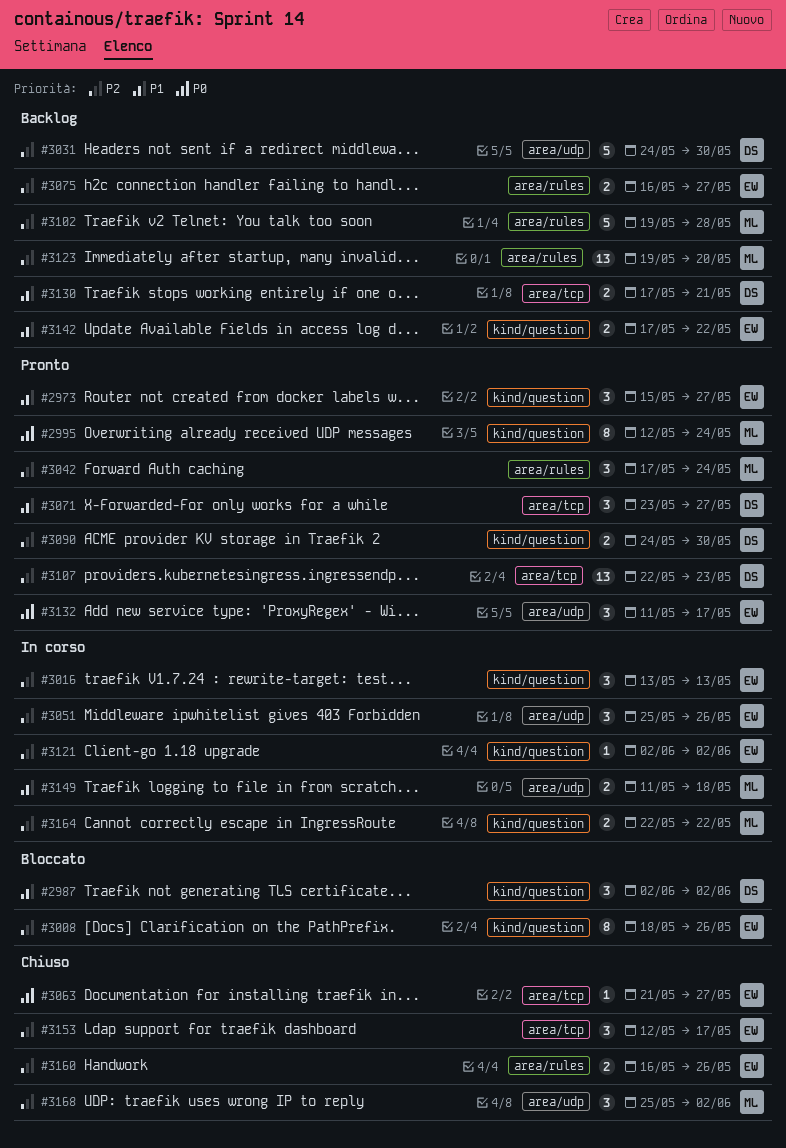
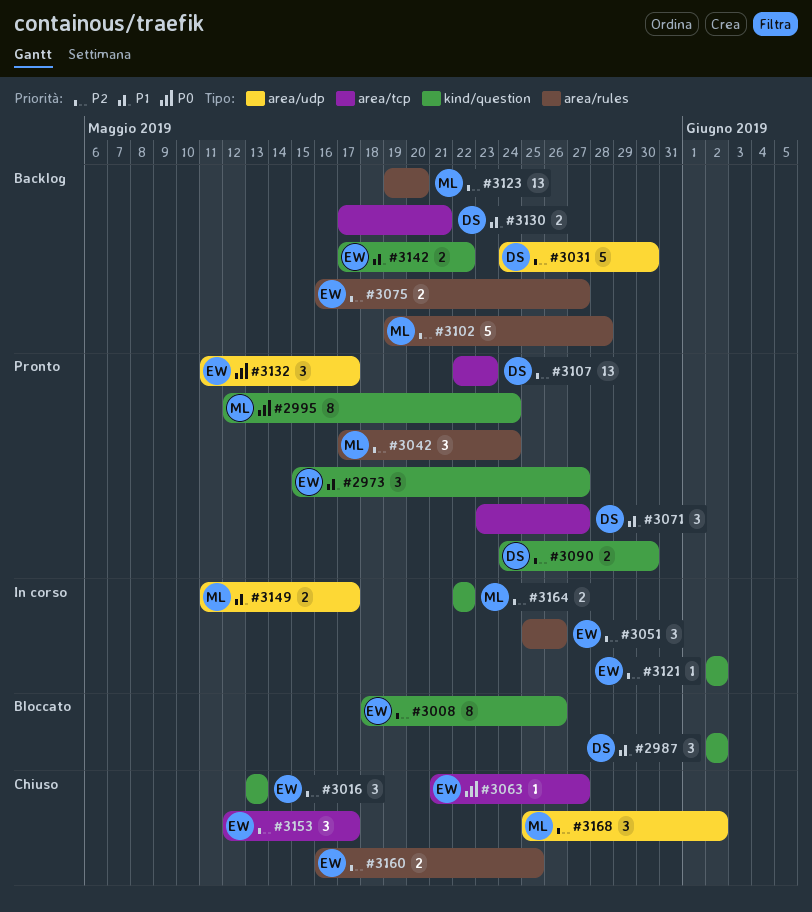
#3016, status: In corso -> Chiuso
#3051, label: area/udp -> area/rules
#3149, due: May 18 -> May 17
#3160, due: May 26 -> May 25

